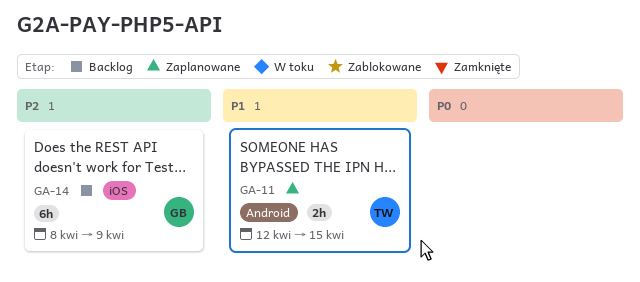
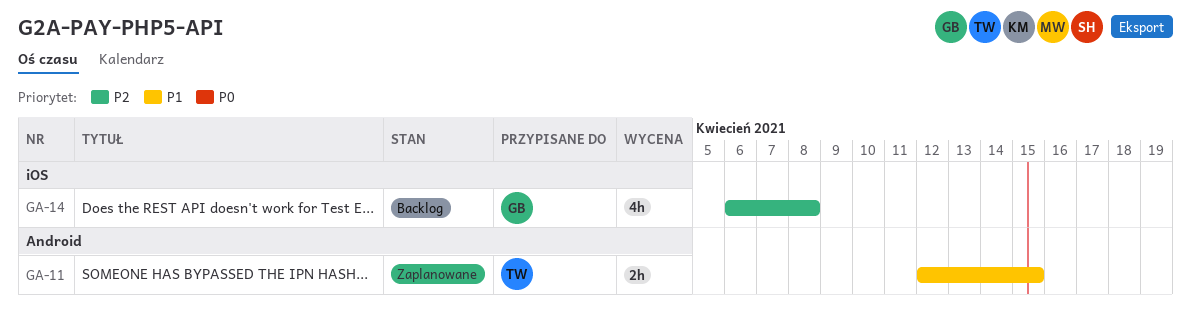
GA-14, estimate: 6h -> 4h
GA-14, start: Apr 8 -> Apr 6
GA-14, due: Apr 9 -> Apr 8

